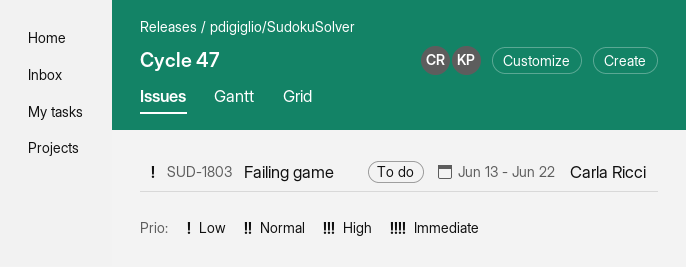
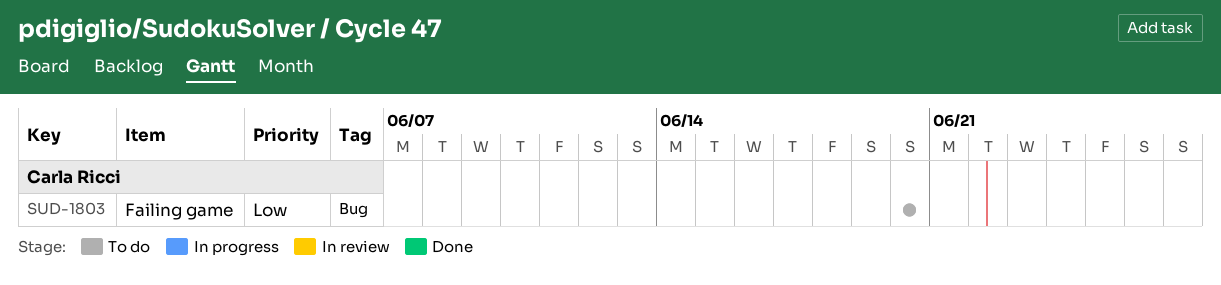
SUD-1803, start: Jun 13 -> Jun 20
SUD-1803, due: Jun 22 -> Jun 20

